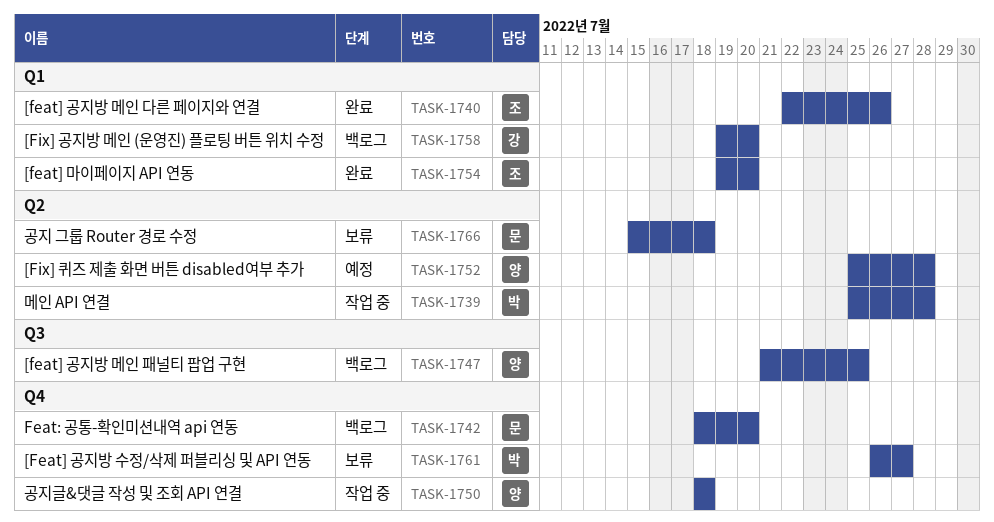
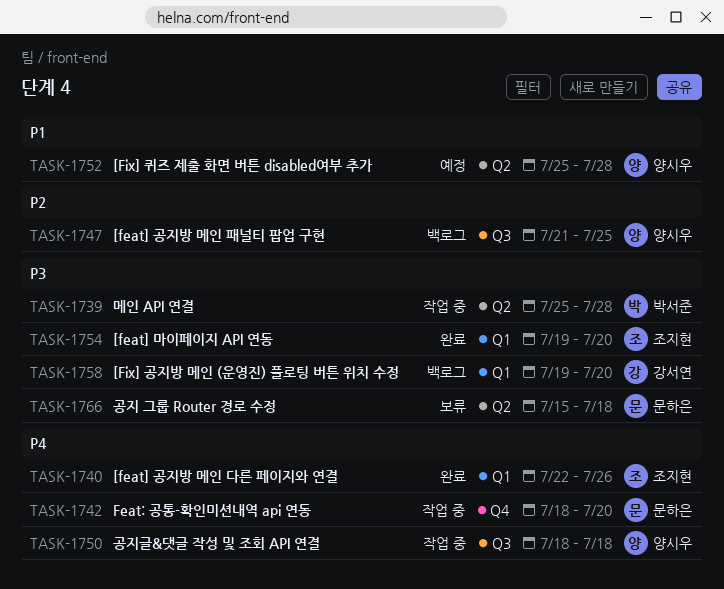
TASK-1742, status: 백로그 -> 작업 중
TASK-1750, label: Q4 -> Q3
TASK-1761: present -> none

